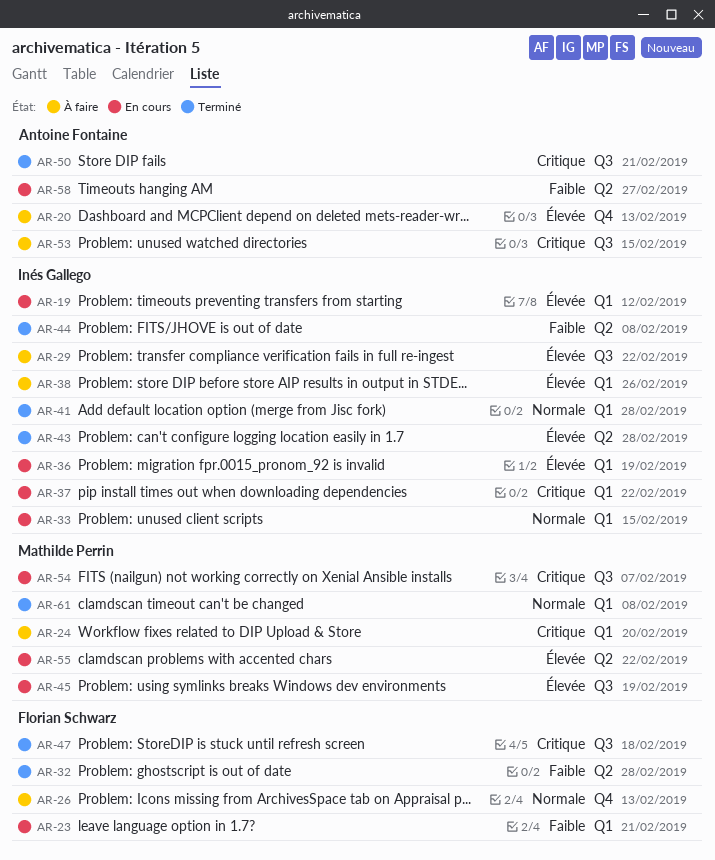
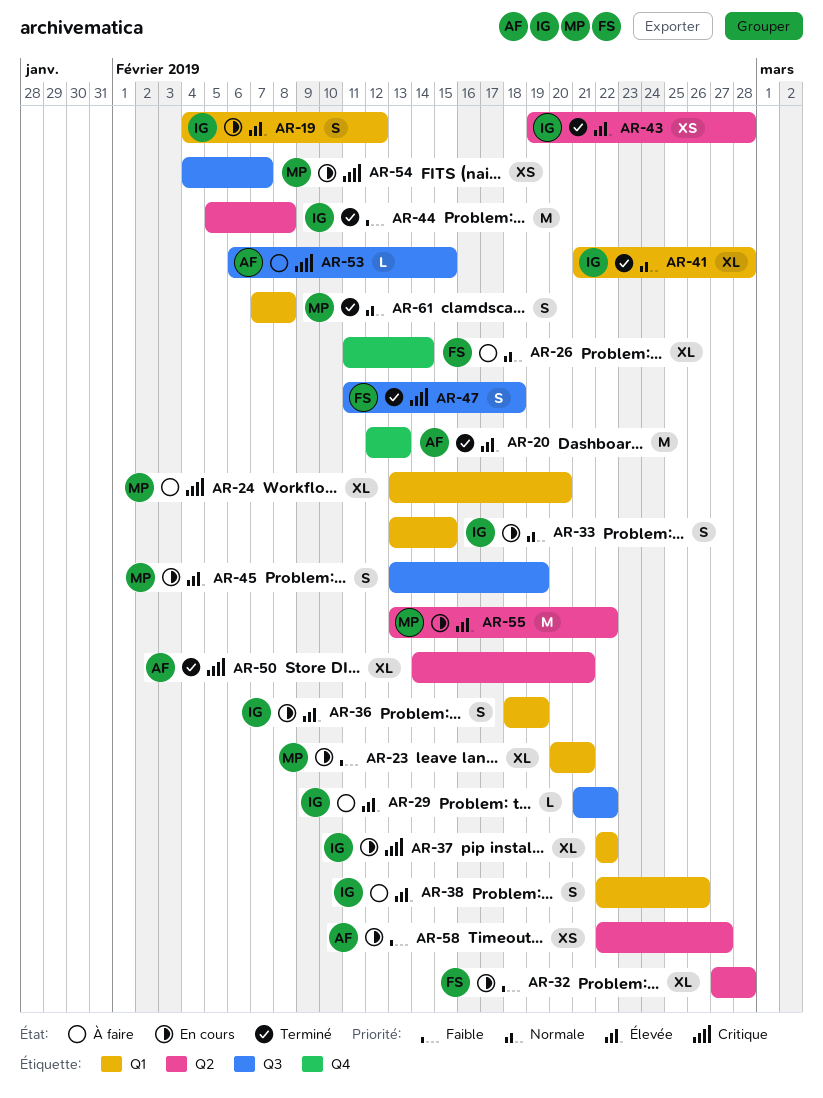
AR-20, status: À faire -> Terminé
AR-23, owner: Florian Schwarz -> Mathilde Perrin
AR-26, due: Feb 13 -> Feb 14
AR-32, status: Terminé -> En cours
AR-50, label: Q3 -> Q2

